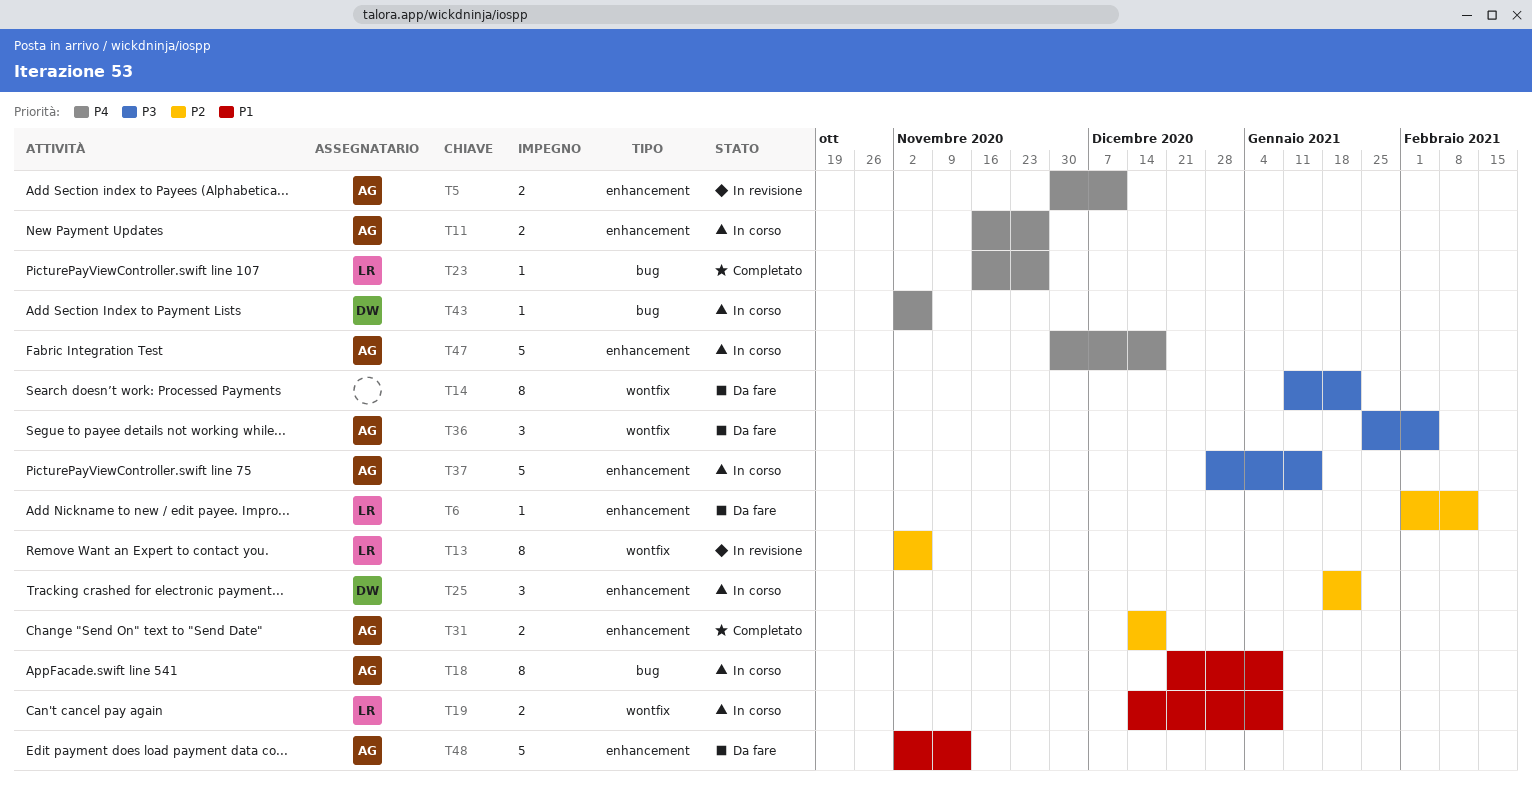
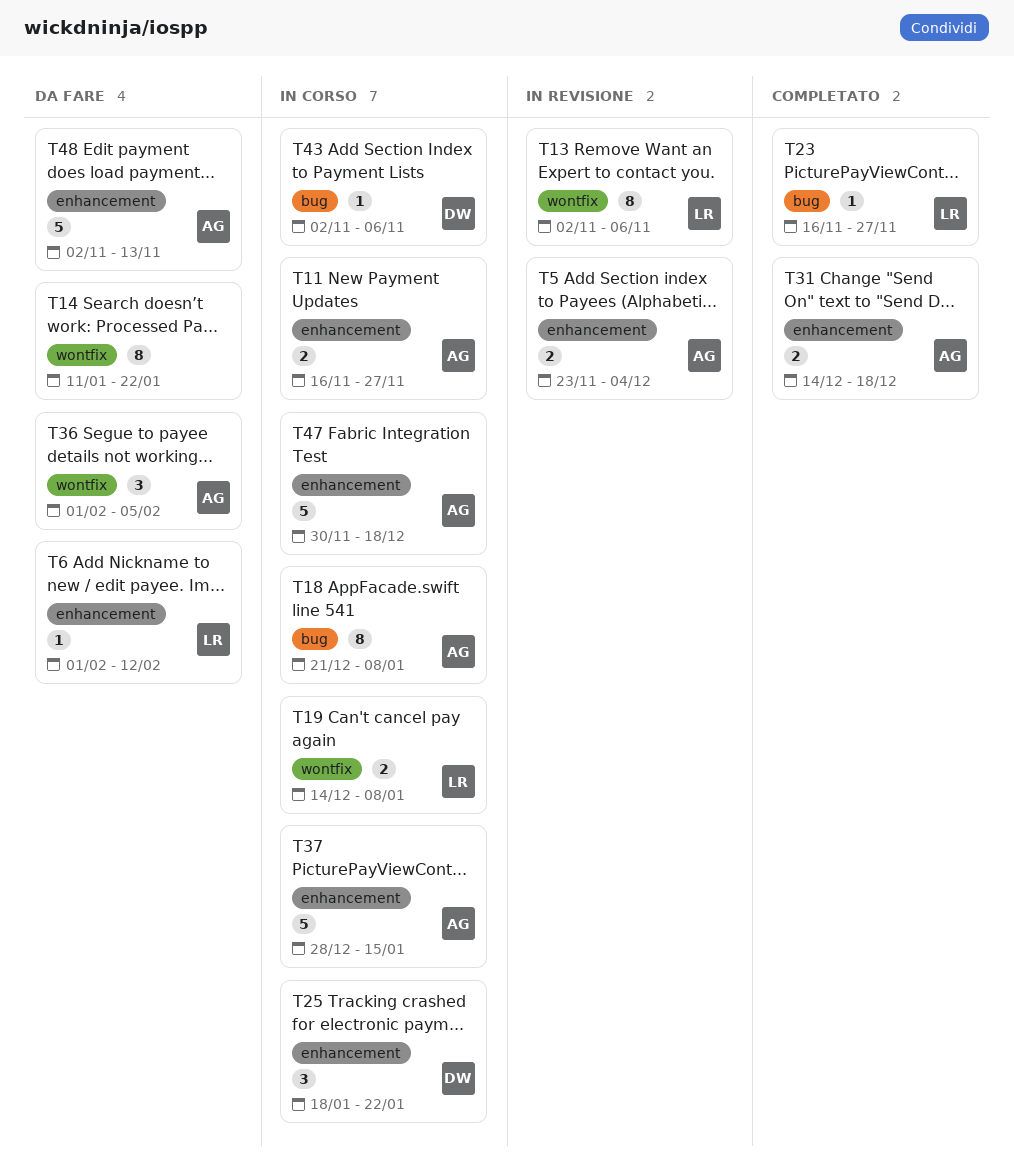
T5, start: Nov 30 -> Nov 23
T5, due: Dec 11 -> Dec 4
T36, start: Jan 25 -> Feb 1

